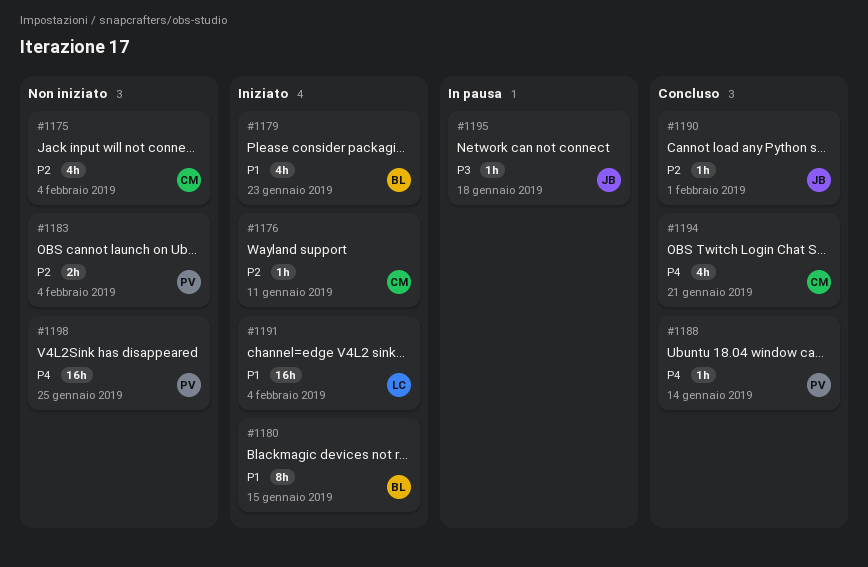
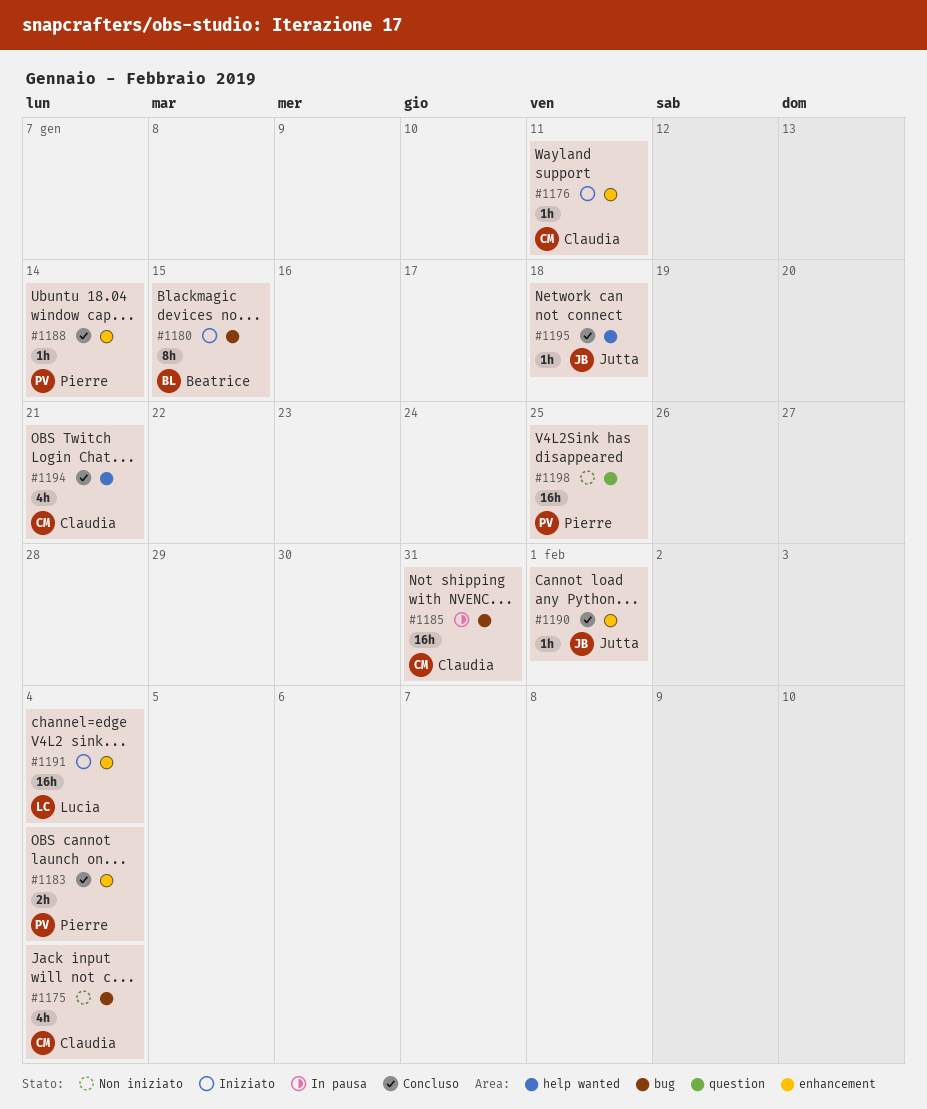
#1179: present -> none
#1183, status: Non iniziato -> Concluso
#1185: none -> present
#1195, status: In pausa -> Concluso

